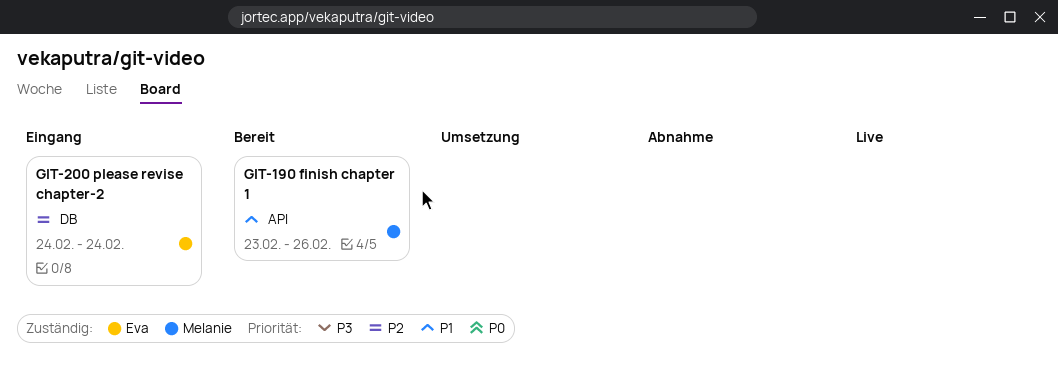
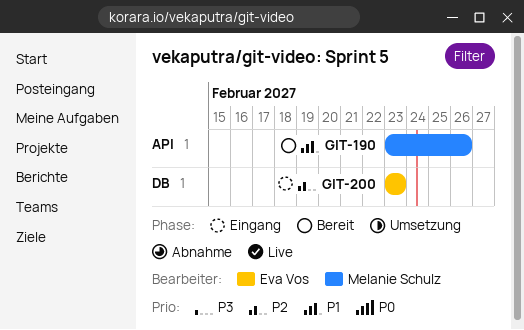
GIT-200, start: Feb 24 -> Feb 23
GIT-200, due: Feb 24 -> Feb 23

